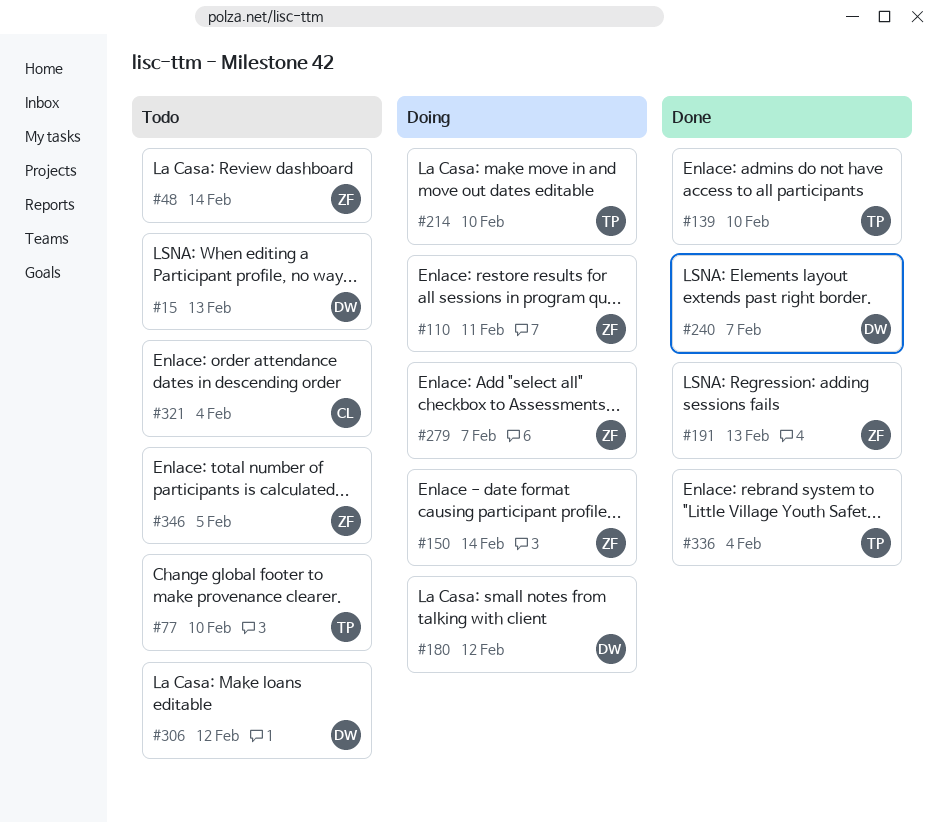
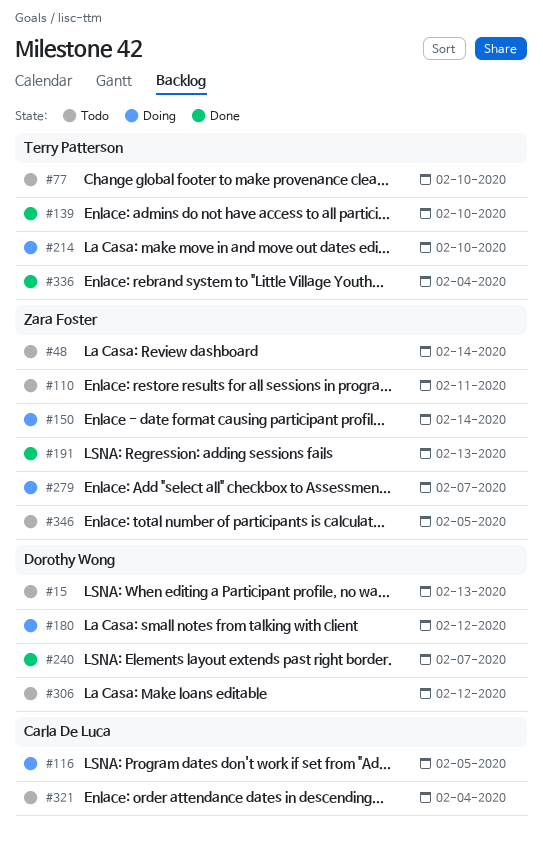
#110, status: Doing -> Todo
#116: none -> present

